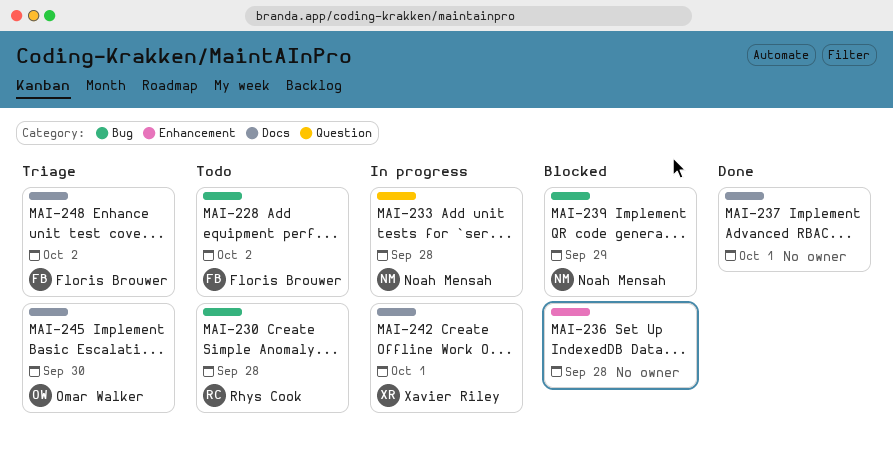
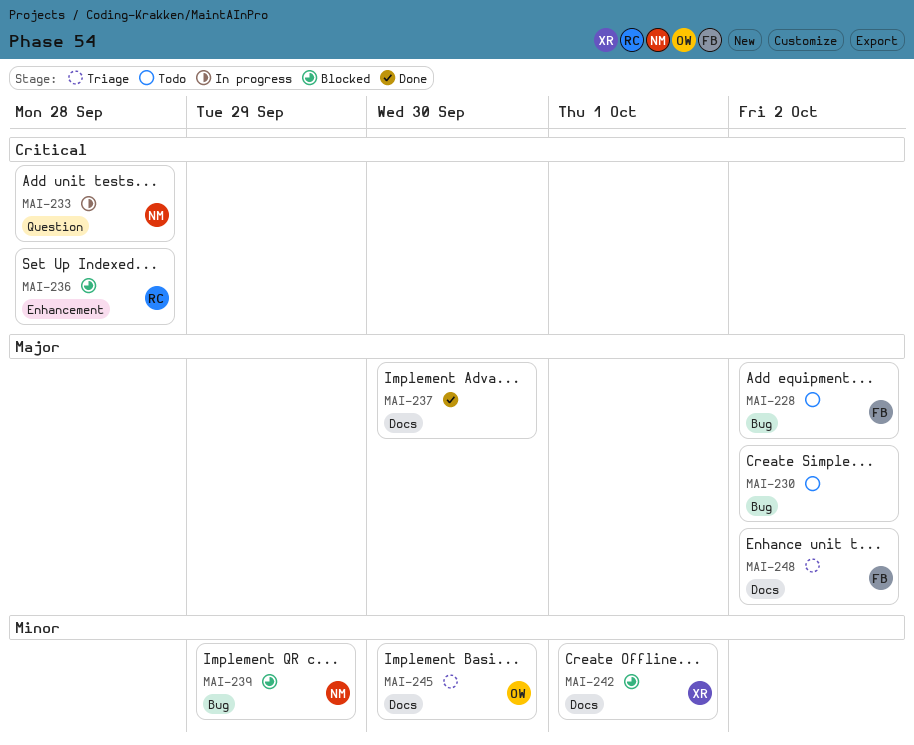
MAI-230, owner: Rhys Cook -> none
MAI-230, due: Sep 28 -> Oct 2
MAI-236, owner: none -> Rhys Cook
MAI-237, due: Oct 1 -> Sep 30
MAI-242, status: In progress -> Blocked

